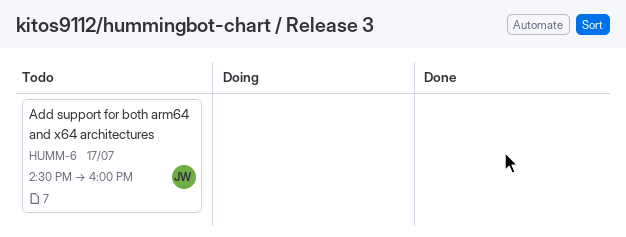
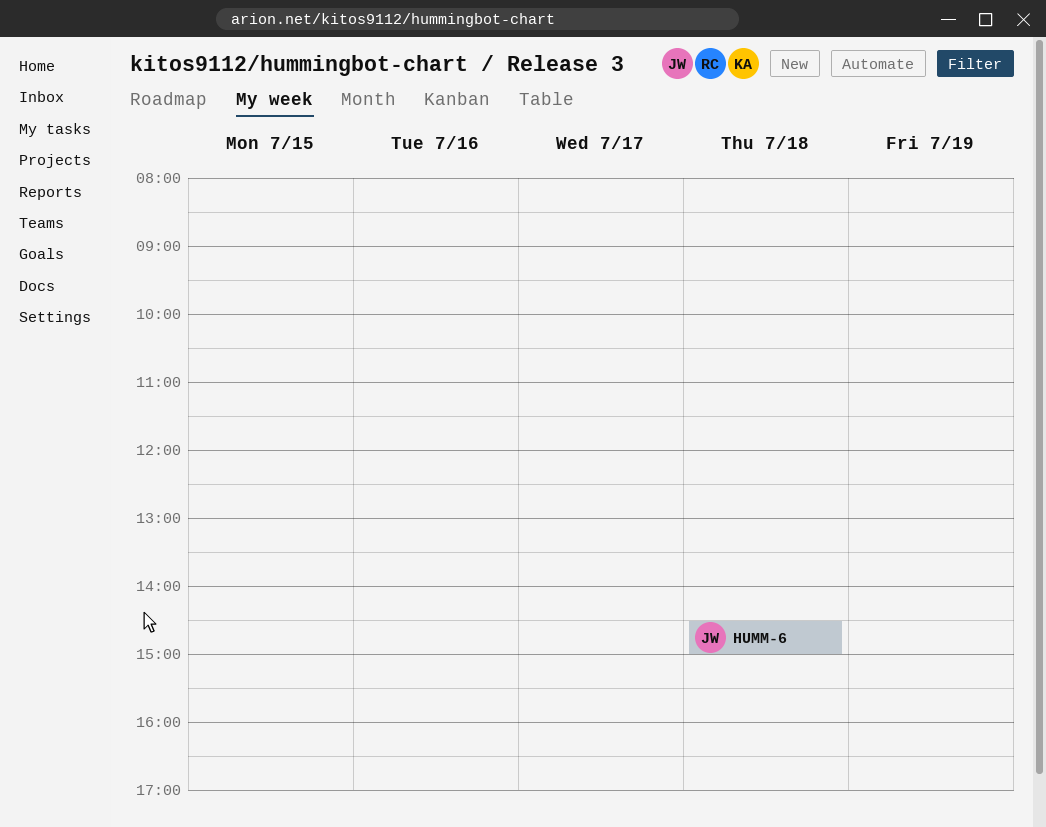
HUMM-6, day: Jul 17 -> Jul 18
HUMM-6, ends: 16:00 -> 15:00

